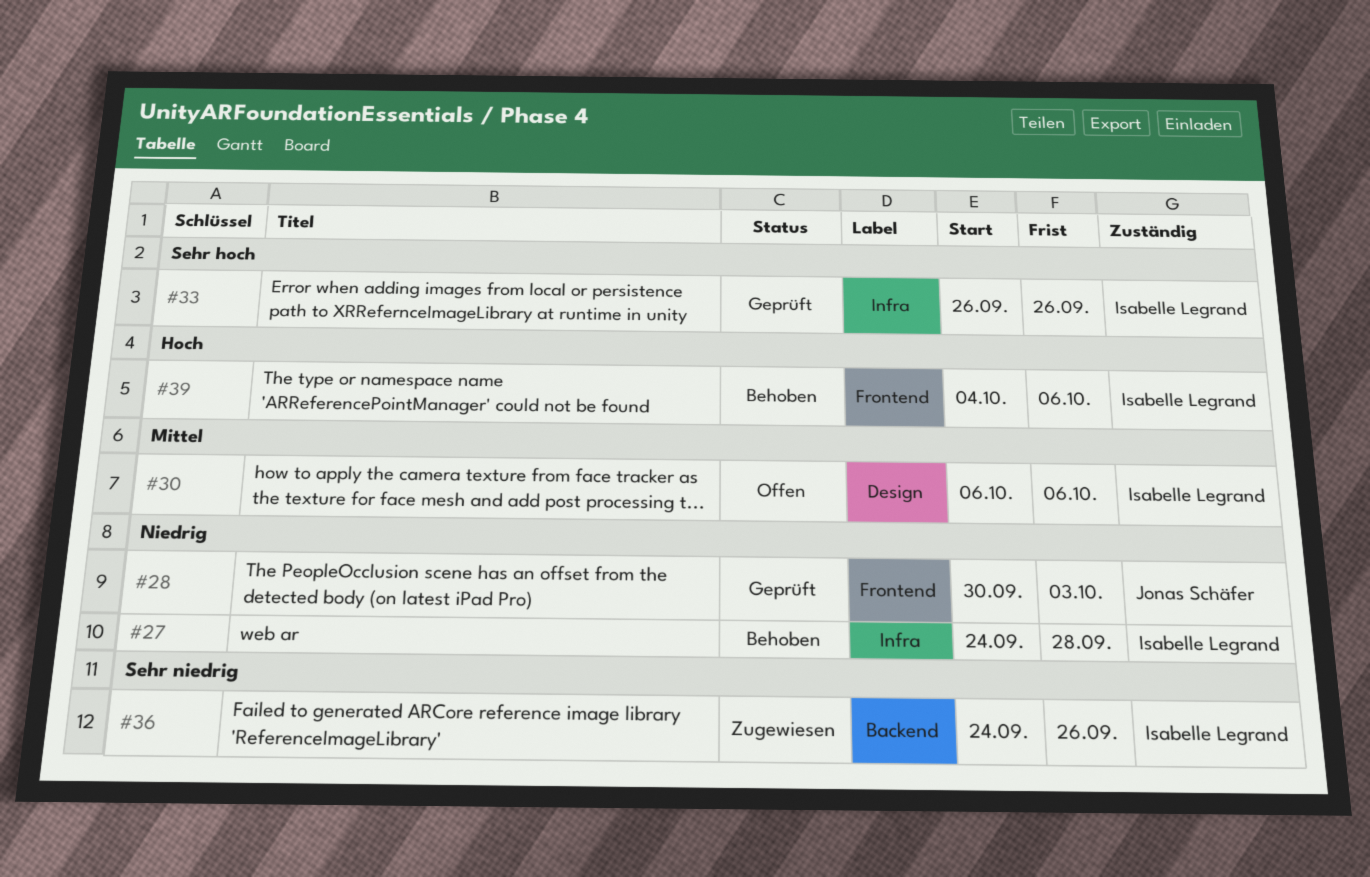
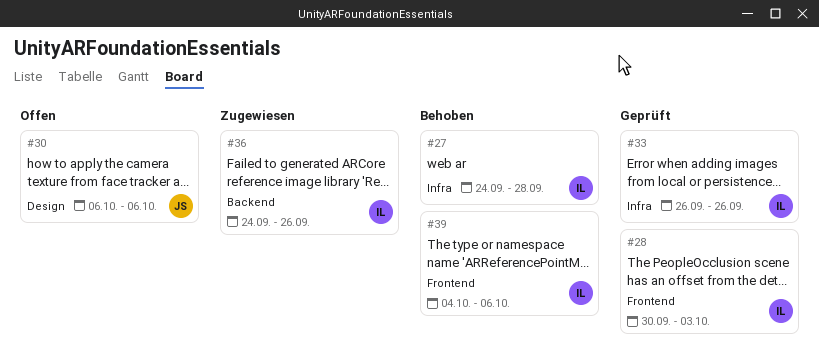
#28, owner: Jonas Schäfer -> Isabelle Legrand
#30, owner: Isabelle Legrand -> Jonas Schäfer

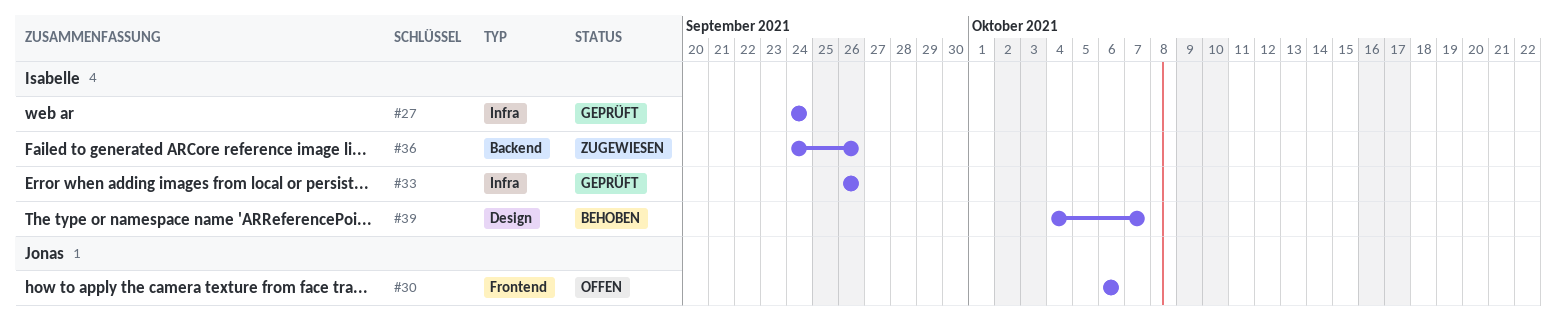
#27, status: Behoben -> Geprüft
#27, due: Sep 28 -> Sep 24
#28: present -> none
#30, label: Design -> Frontend
#39, label: Frontend -> Design
#39, due: Oct 6 -> Oct 7

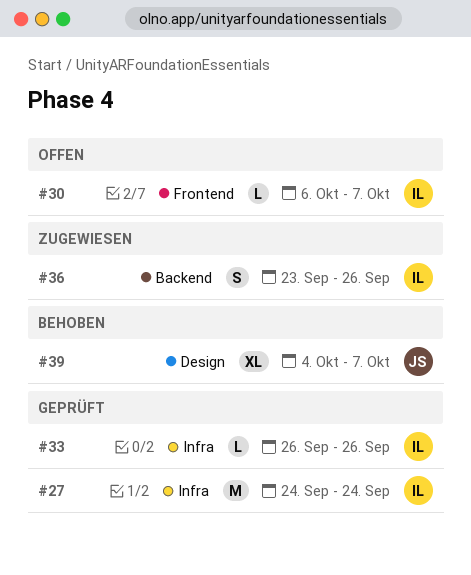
#30, owner: Jonas -> Isabelle
#30, due: Oct 6 -> Oct 7
#36, start: Sep 24 -> Sep 23
#39, owner: Isabelle -> Jonas

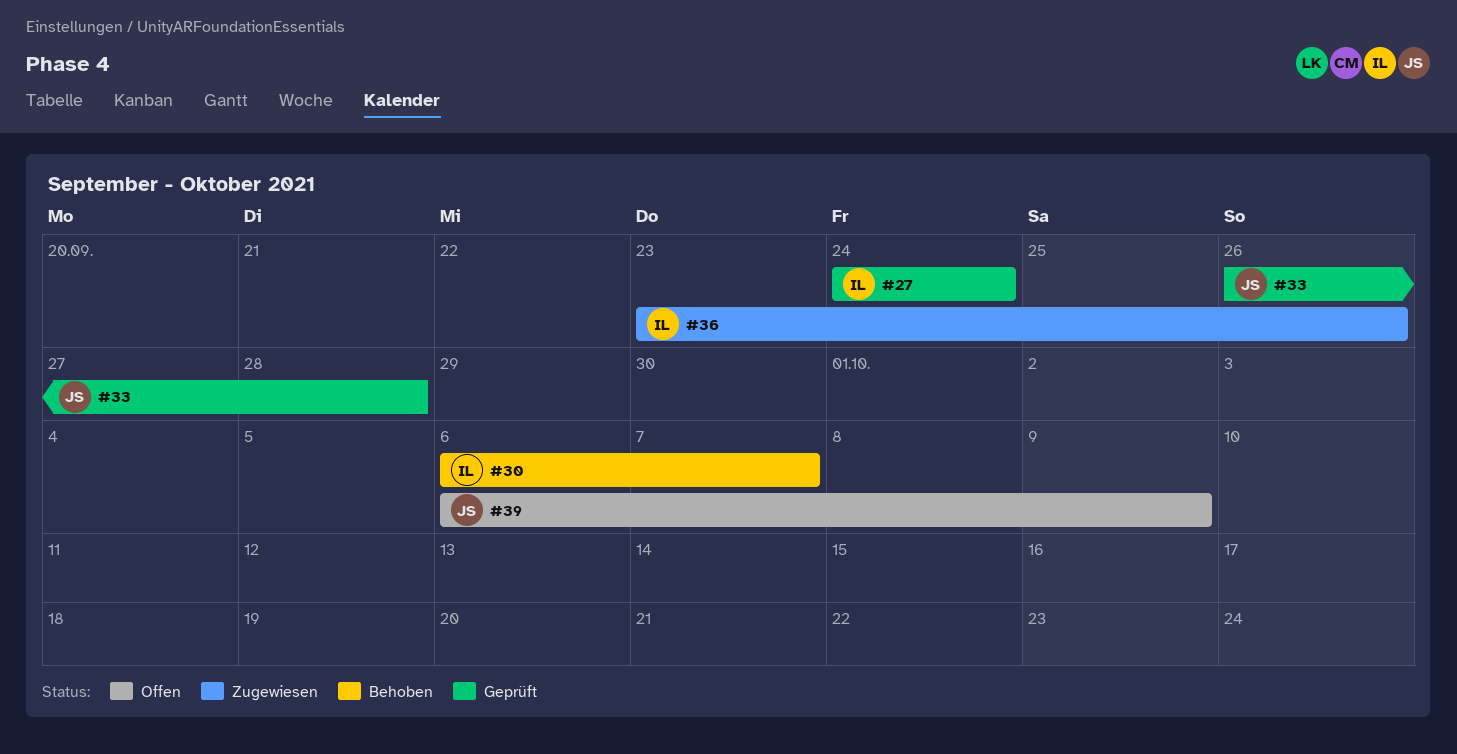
#30, status: Offen -> Behoben
#33, owner: IL -> JS
#33, due: Sep 26 -> Sep 28
#39, status: Behoben -> Offen
#39, start: Oct 4 -> Oct 6
#39, due: Oct 7 -> Oct 9

